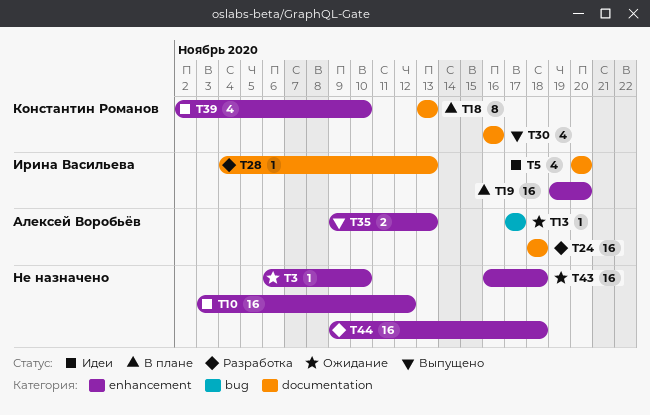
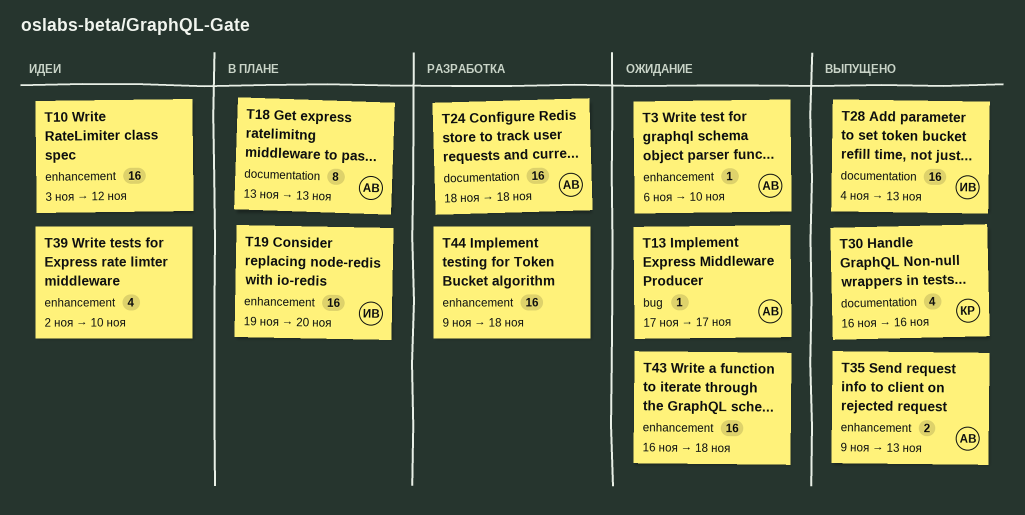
T3, owner: none -> Алексей Воробьёв
T5: present -> none
T18, owner: Константин Романов -> Алексей Воробьёв
T28, status: Разработка -> Выпущено
T28, estimate: 1 -> 16
T39, owner: Константин Романов -> none

